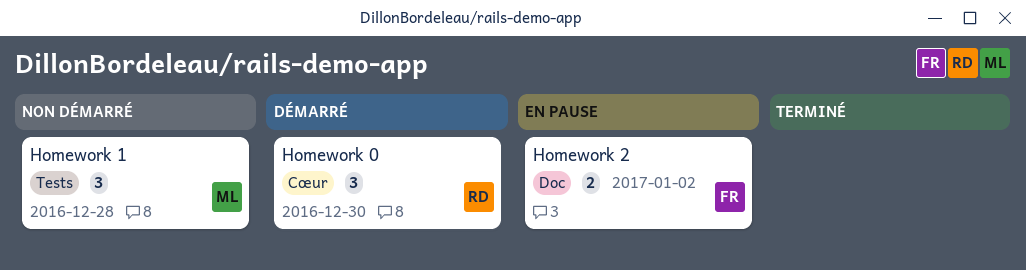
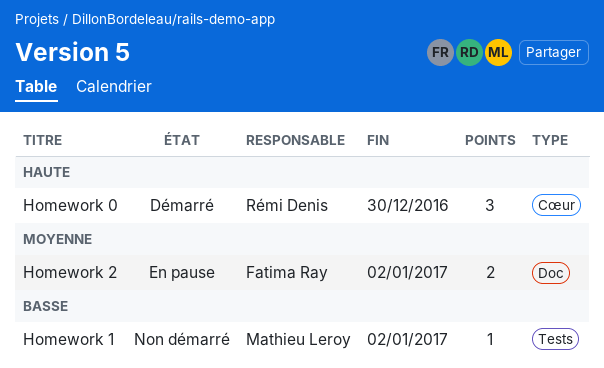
Homework 1, estimate: 3 -> 1
Homework 1, due: Dec 28 -> Jan 2

